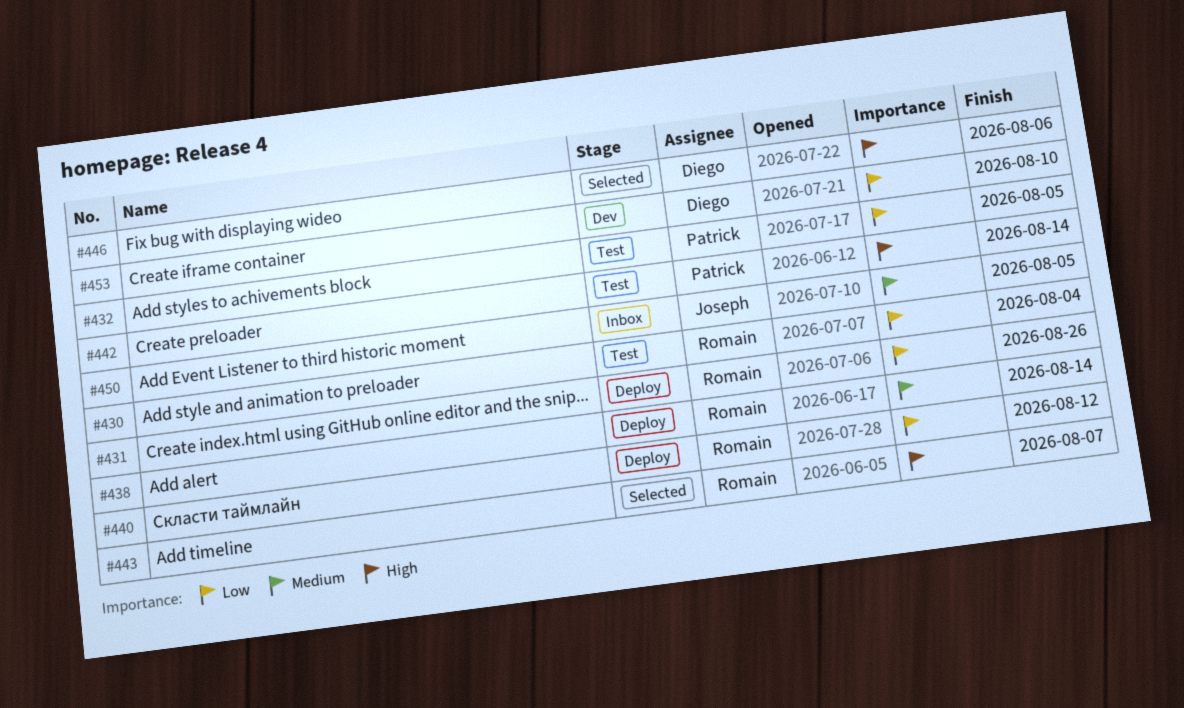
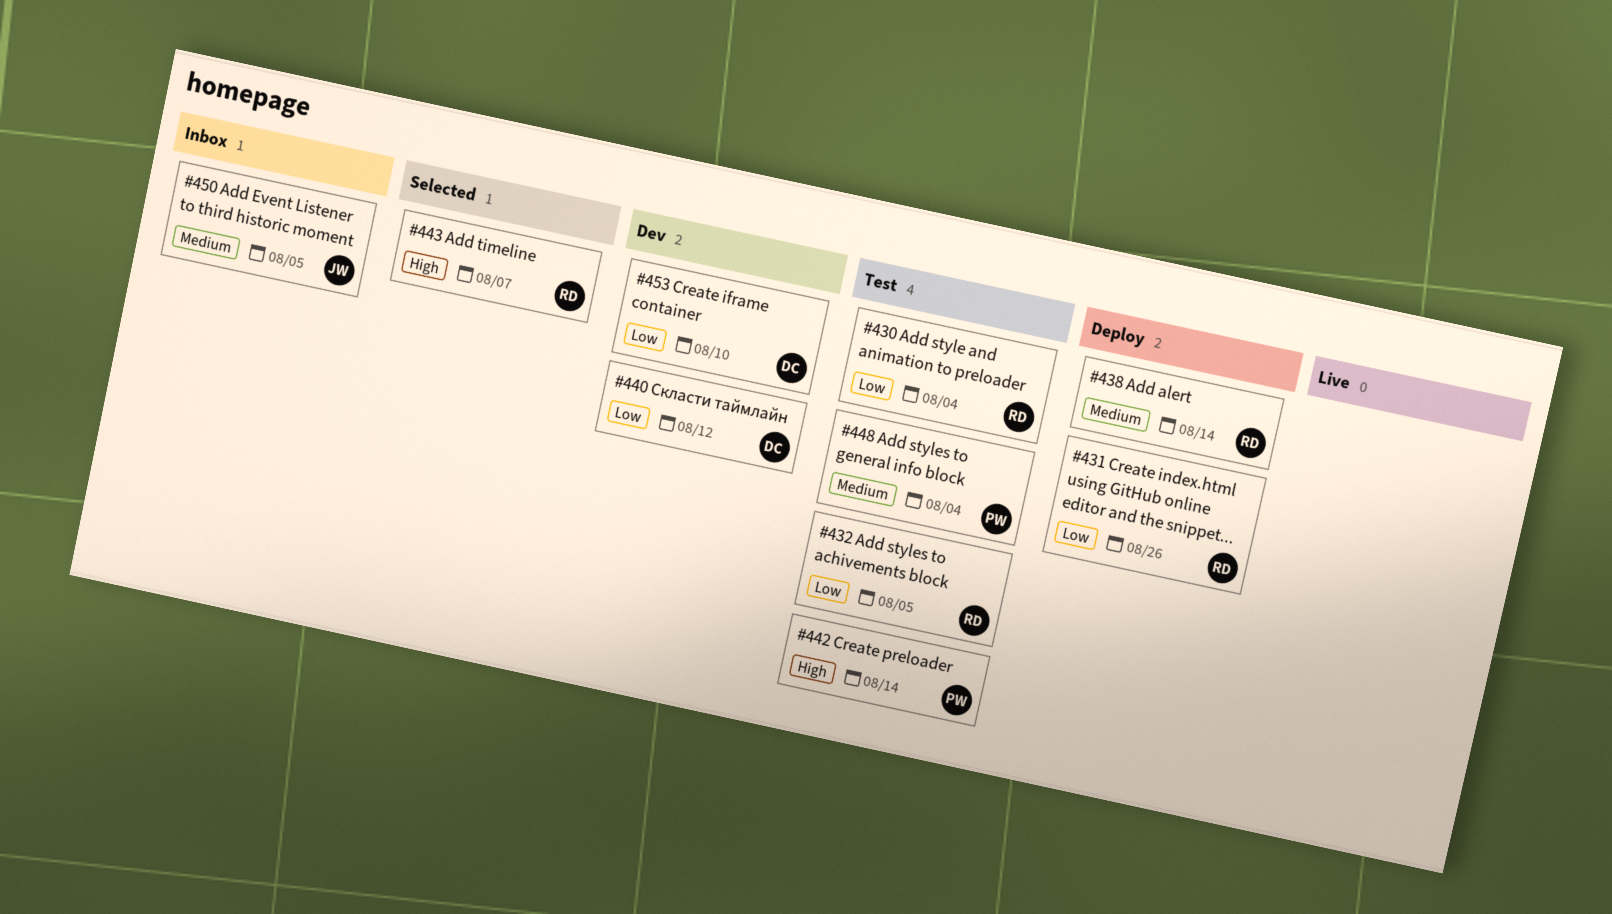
#432, owner: Patrick -> Romain
#440, status: Deploy -> Dev
#440, owner: Romain -> Diego
#446: present -> none
#448: none -> present

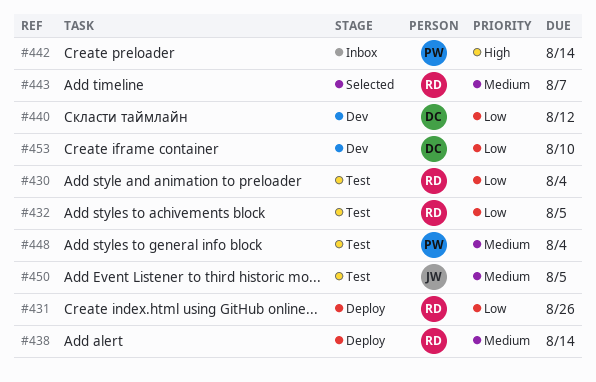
#442, status: Test -> Inbox
#443, priority: High -> Medium
#450, status: Inbox -> Test

